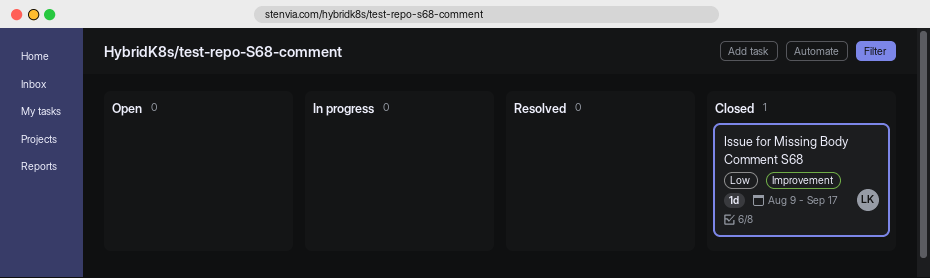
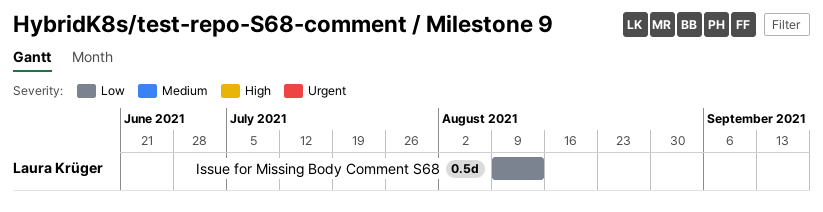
Issue for Missing Body Comment S68, estimate: 1d -> 0.5d
Issue for Missing Body Comment S68, due: Sep 17 -> Aug 13

